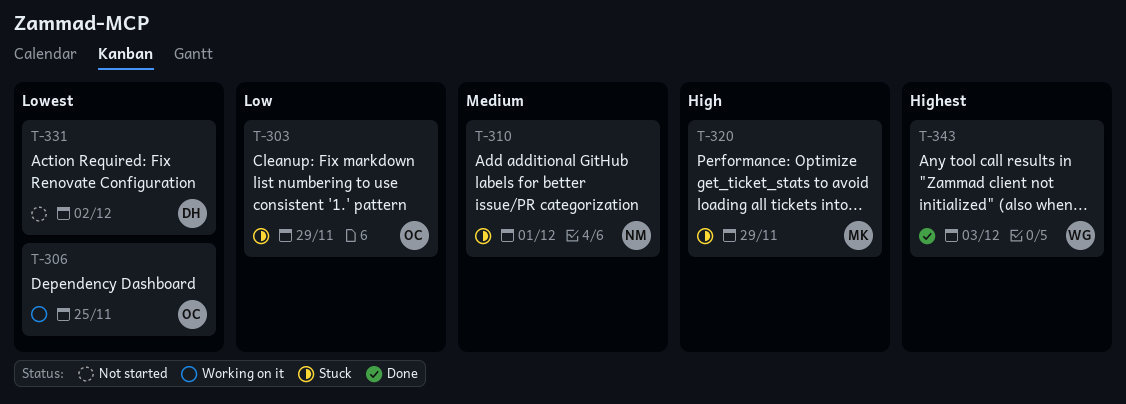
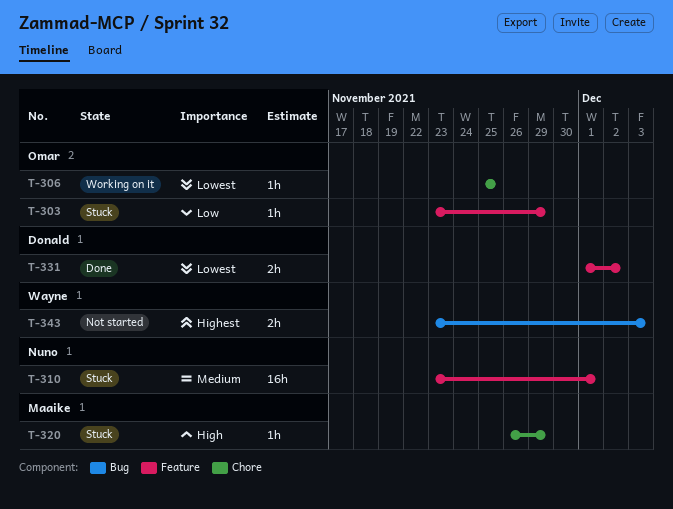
T-331, status: Not started -> Done
T-343, status: Done -> Not started

